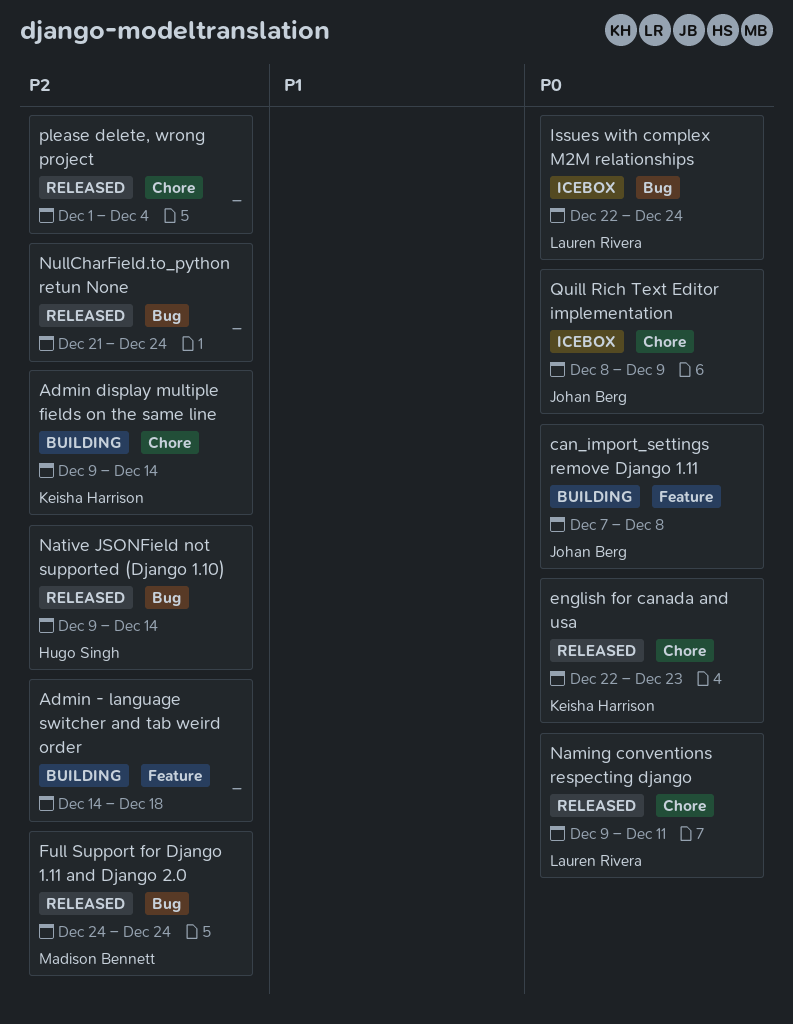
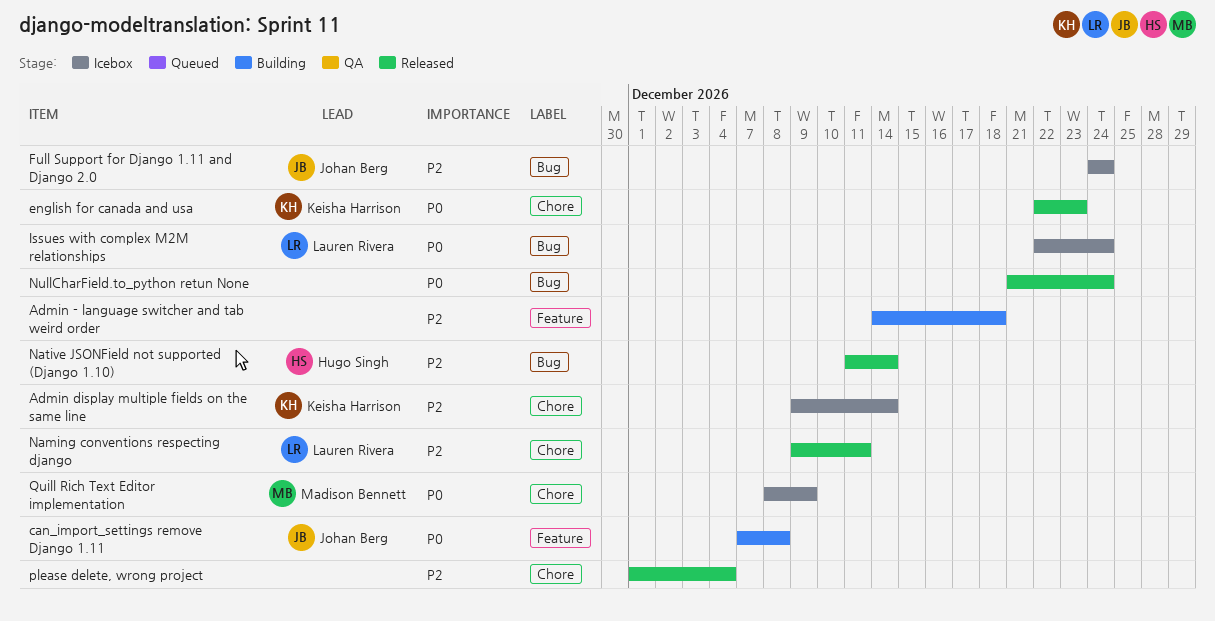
Admin display multiple fields on the same line, status: Building -> Icebox
Full Support for Django 1.11 and Django 2.0, status: Released -> Icebox
Full Support for Django 1.11 and Django 2.0, owner: Madison Bennett -> Johan Berg
Naming conventions respecting django, priority: P0 -> P2
Native JSONField not supported (Django 1.10), start: Dec 9 -> Dec 11
NullCharField.to_python retun None, priority: P2 -> P0
Quill Rich Text Editor implementation, owner: Johan Berg -> Madison Bennett

